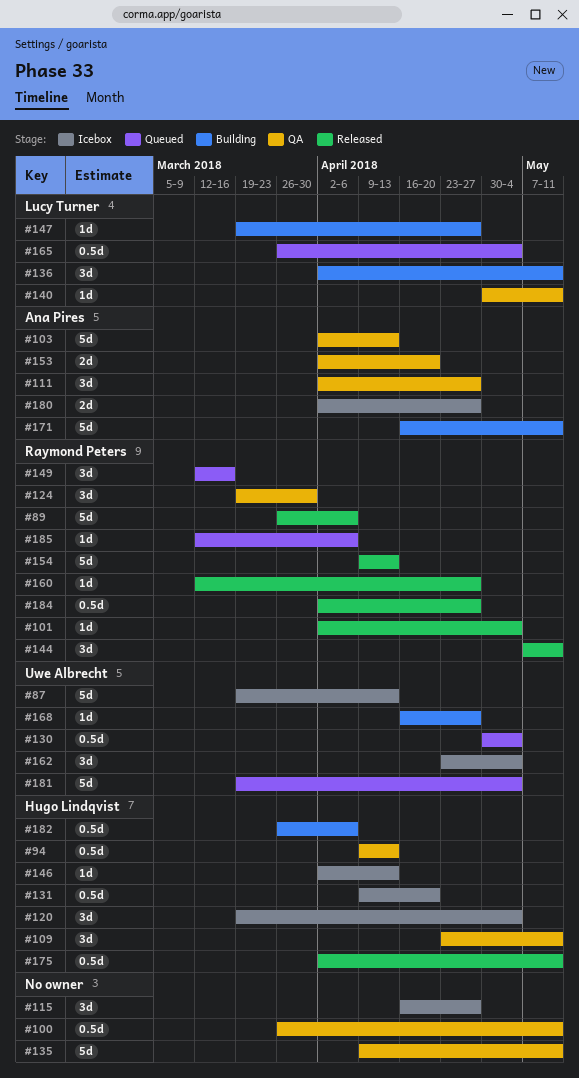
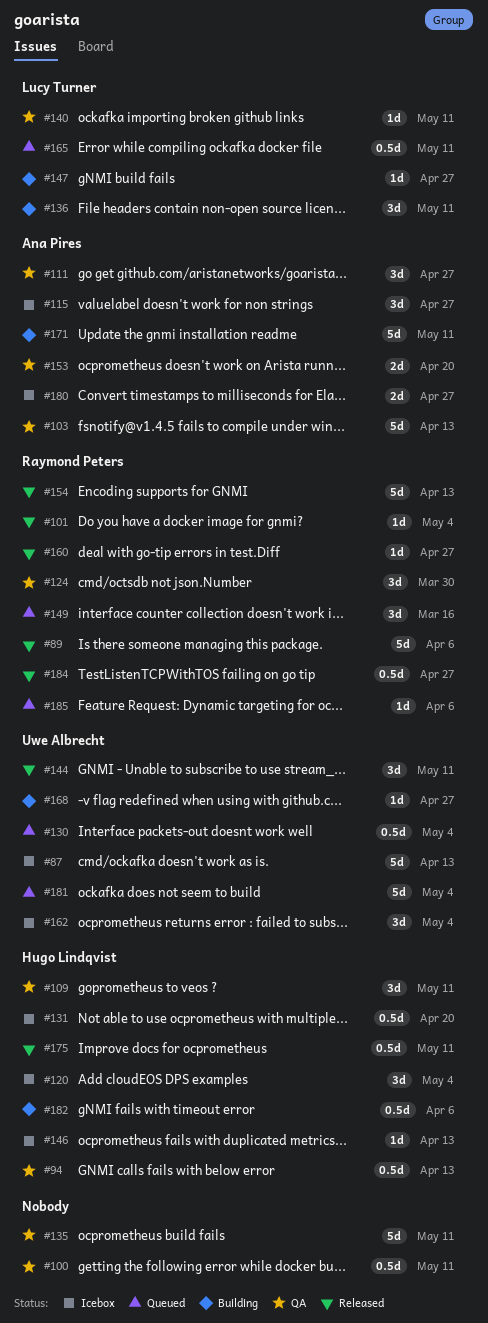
#115, owner: none -> Ana Pires
#144, owner: Raymond Peters -> Uwe Albrecht
#165, due: May 4 -> May 11

